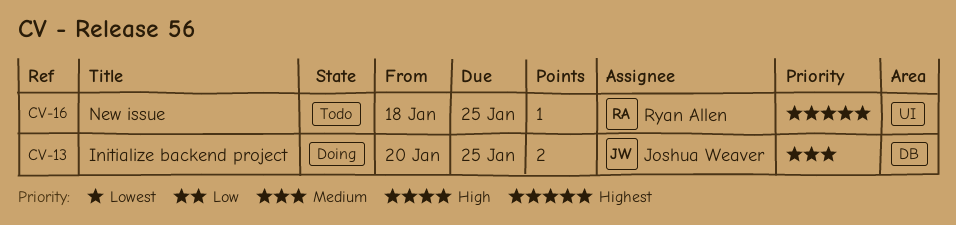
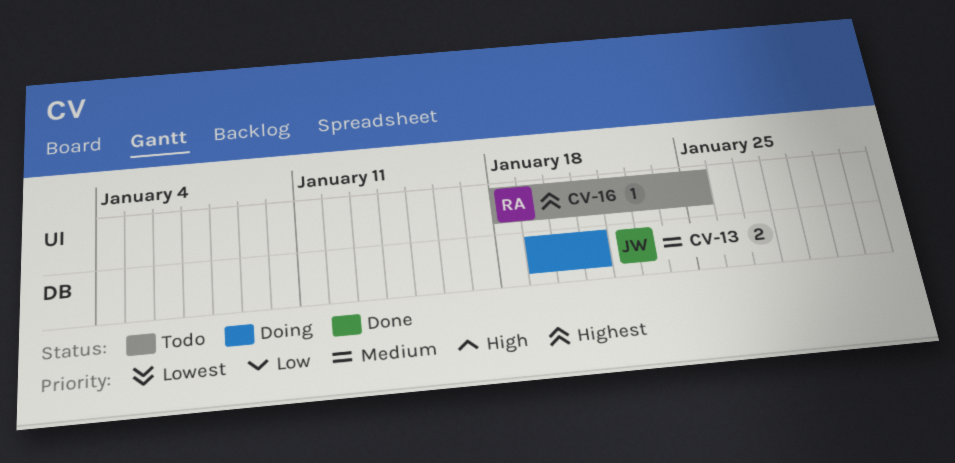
CV-13, start: Jan 20 -> Jan 19
CV-13, due: Jan 25 -> Jan 21

